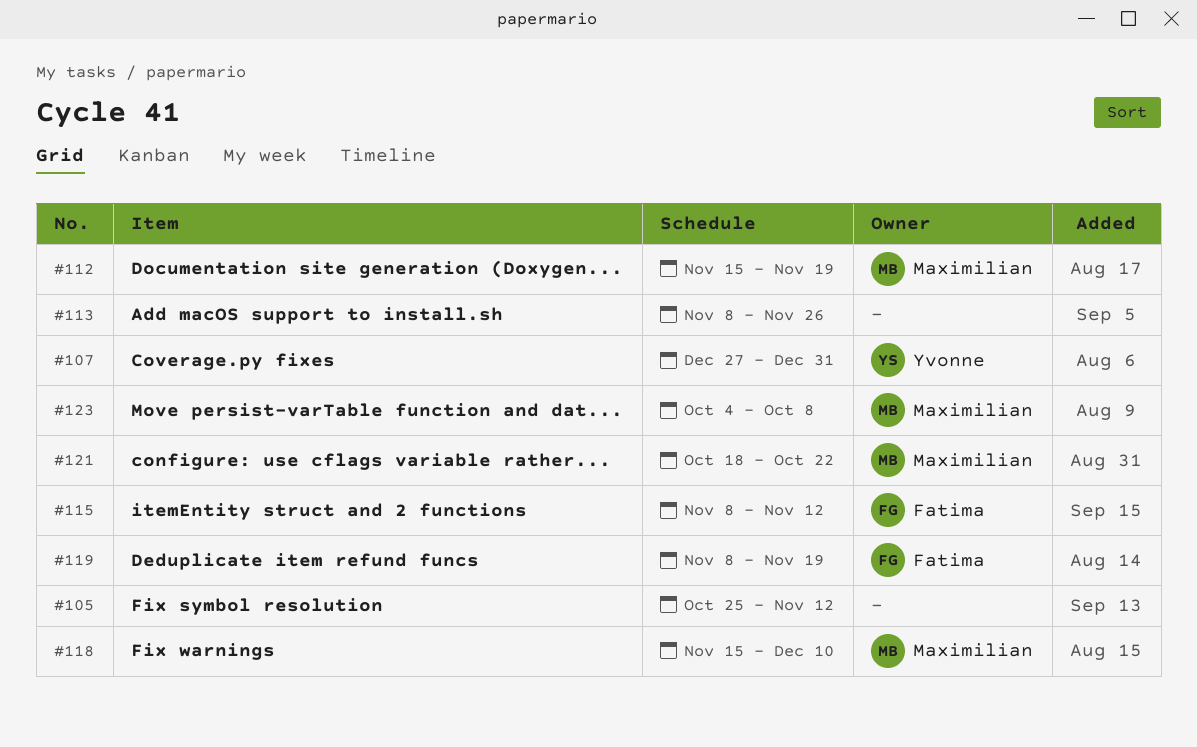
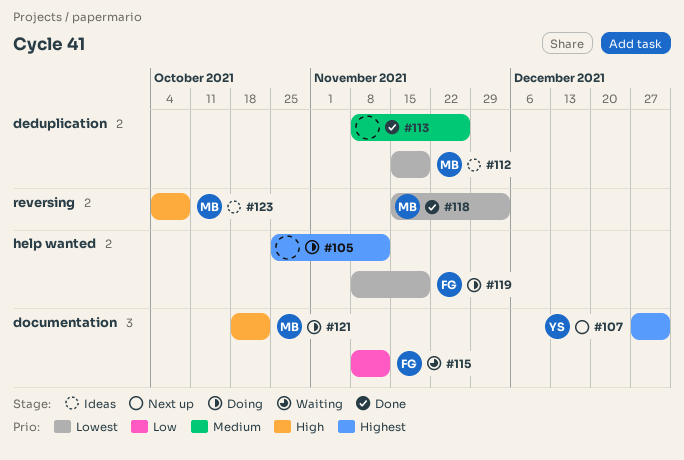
#118, due: Dec 10 -> Dec 3

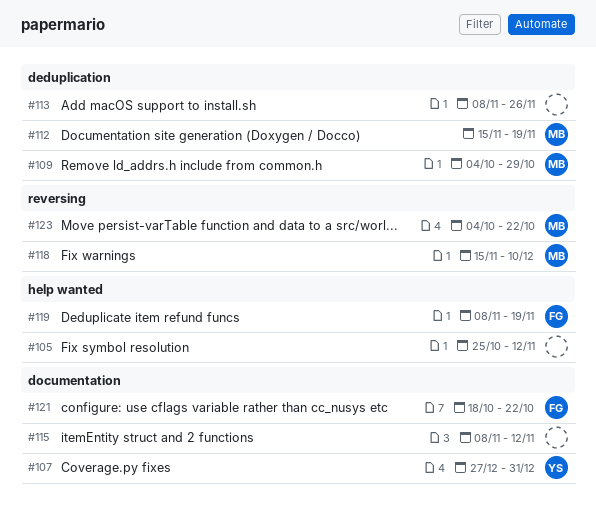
#109: none -> present
#115, owner: FG -> none
#118, due: Dec 3 -> Dec 10
#121, owner: MB -> FG
#123, due: Oct 8 -> Oct 22

